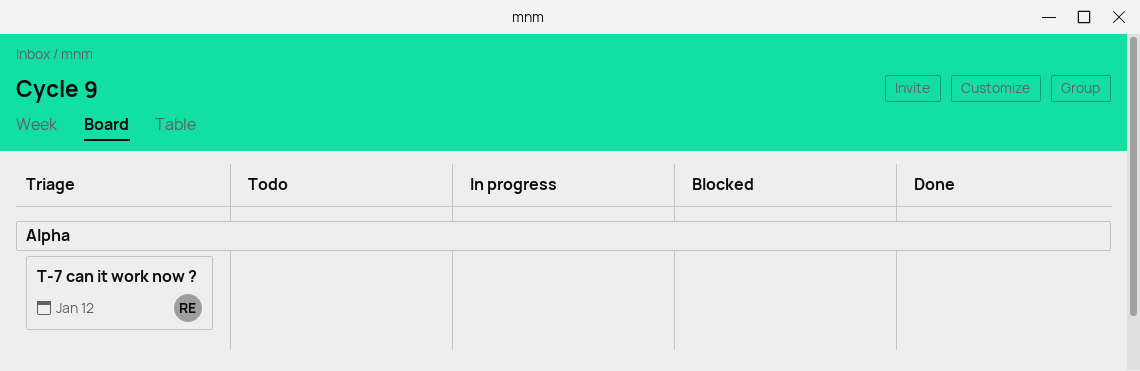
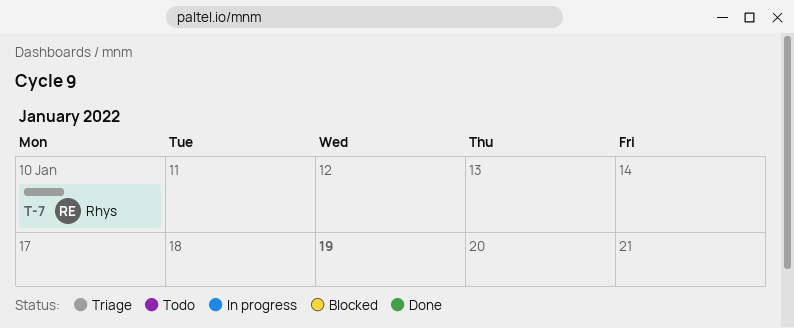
T-7, due: Jan 12 -> Jan 10

